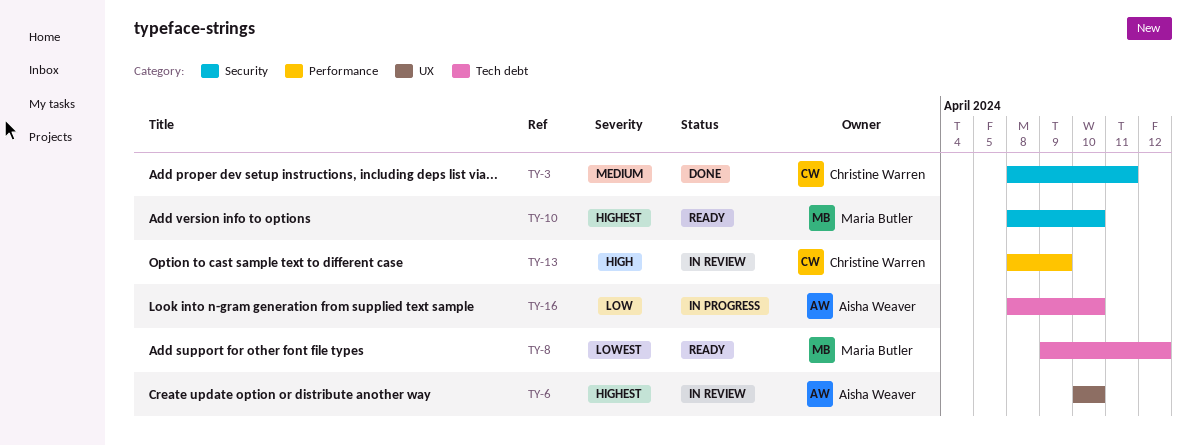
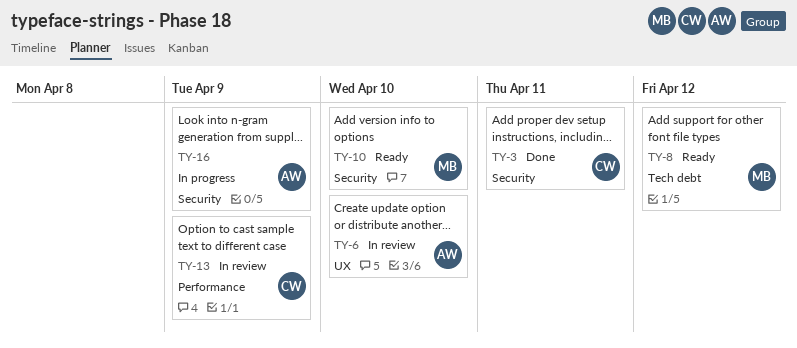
TY-16, label: Tech debt -> Security
TY-16, due: Apr 10 -> Apr 9

